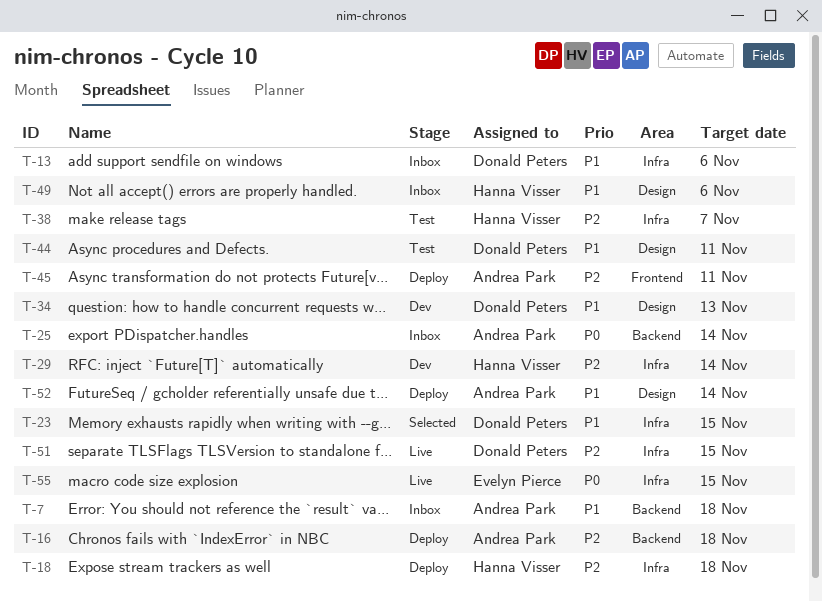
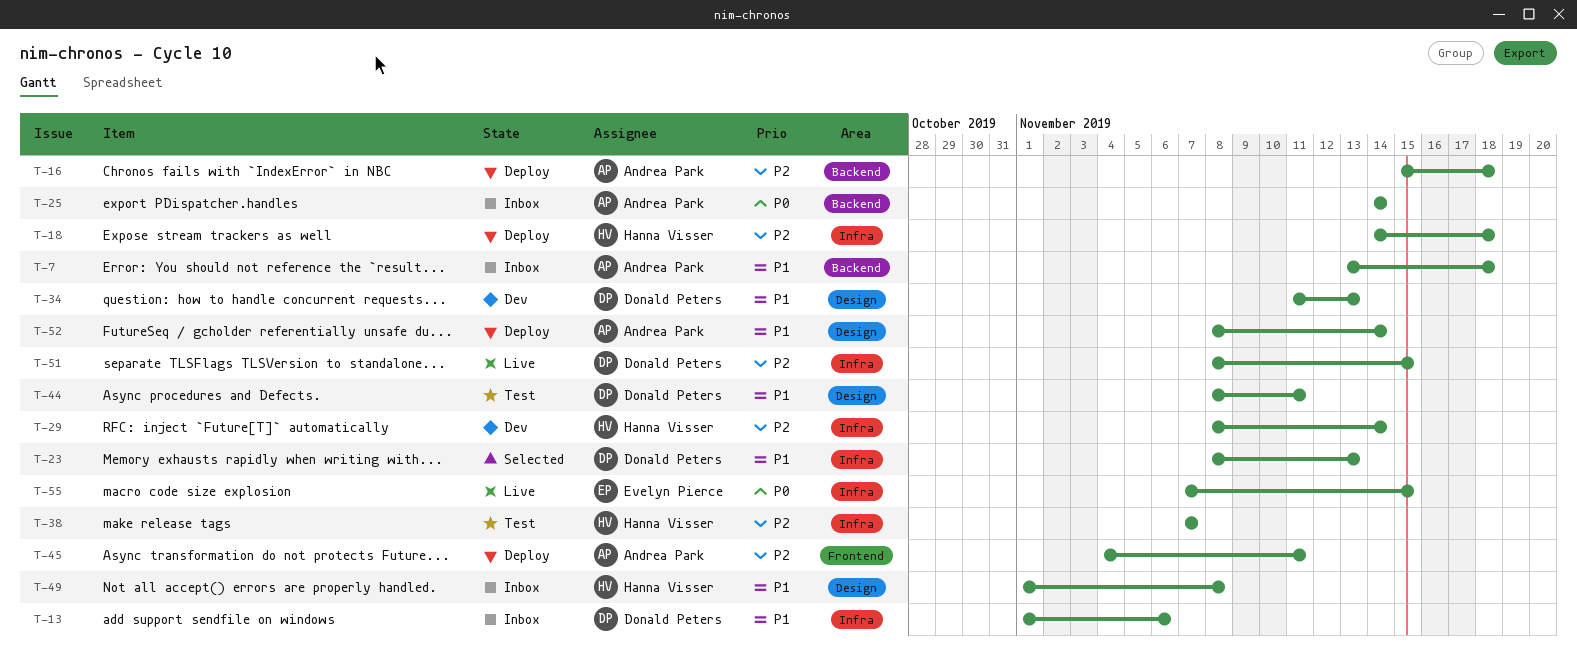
T-23, due: Nov 15 -> Nov 13
T-49, due: Nov 6 -> Nov 8

